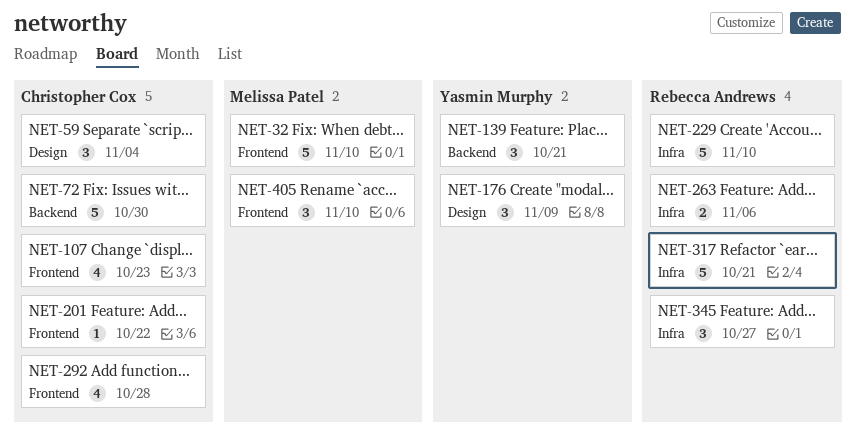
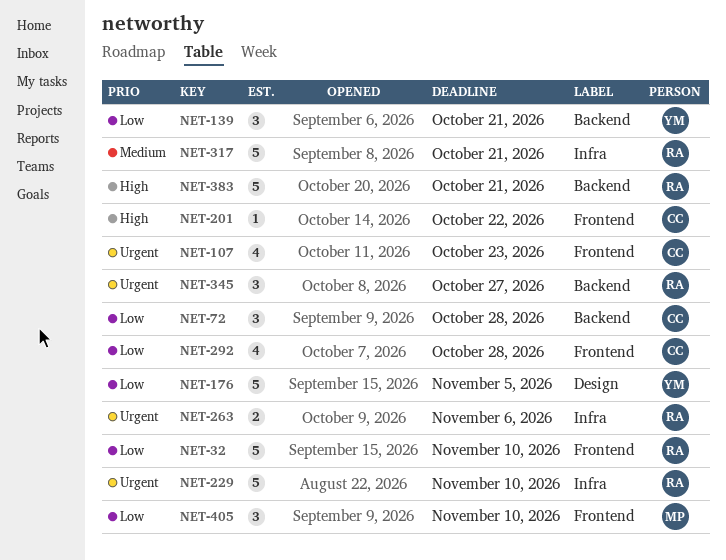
NET-32, owner: Melissa Patel -> Rebecca Andrews
NET-59: present -> none
NET-72, estimate: 5 -> 3
NET-72, due: Oct 30 -> Oct 28
NET-176, estimate: 3 -> 5
NET-176, due: Nov 9 -> Nov 5
NET-345, label: Infra -> Backend
NET-383: none -> present

